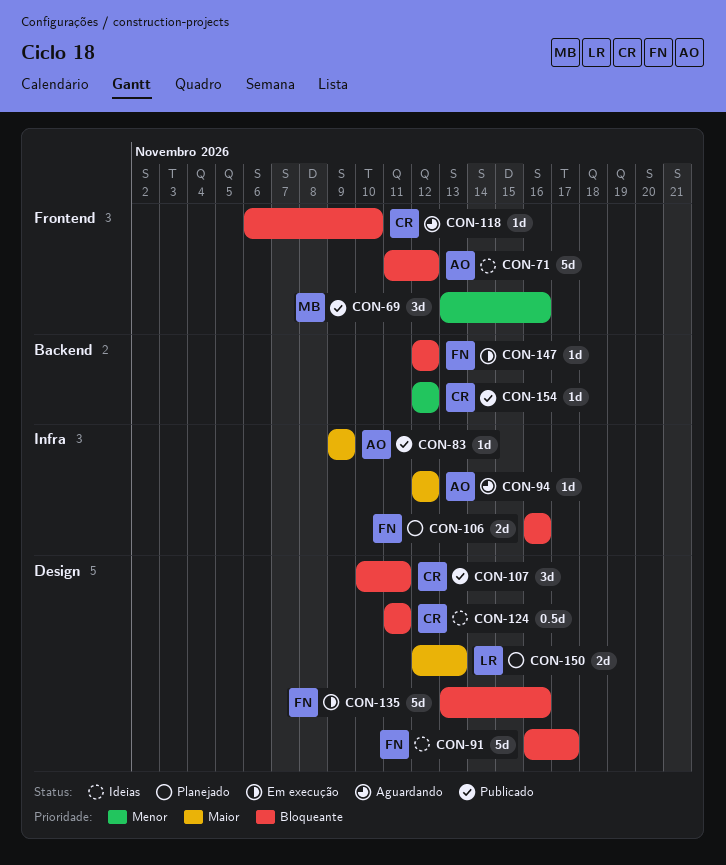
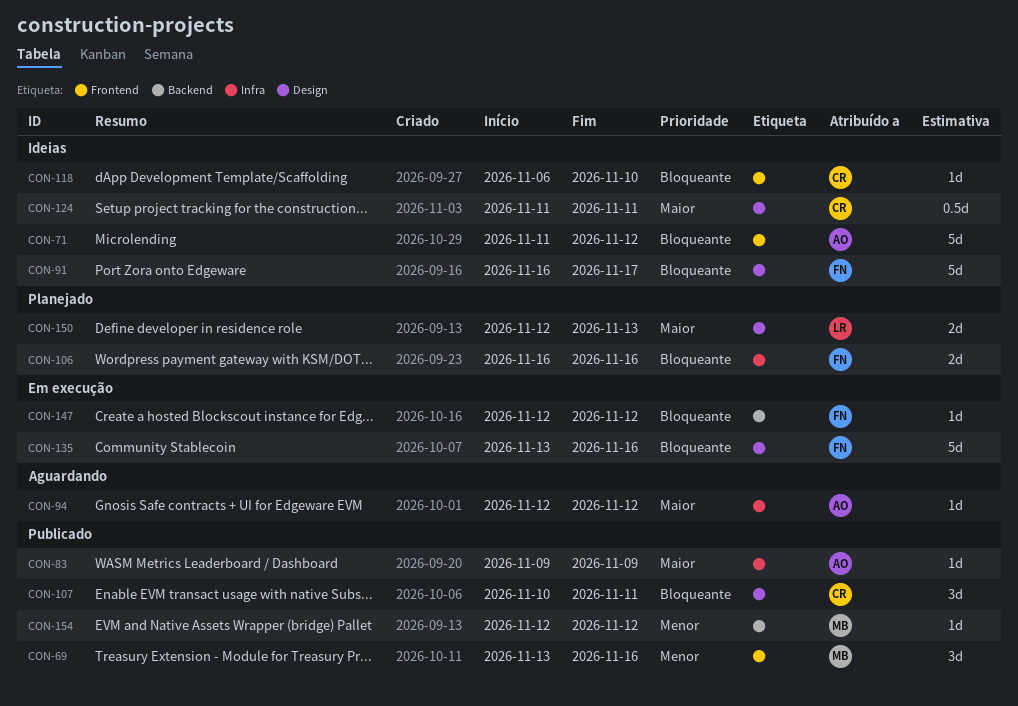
CON-118, status: Aguardando -> Ideias
CON-124, priority: Bloqueante -> Maior
CON-154, owner: CR -> MB

